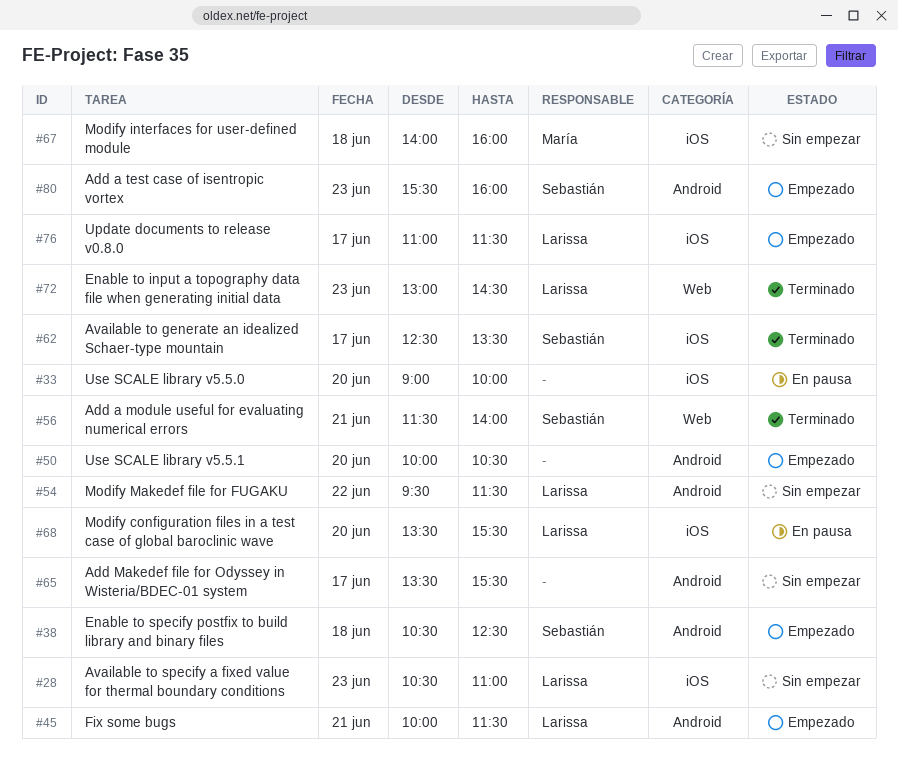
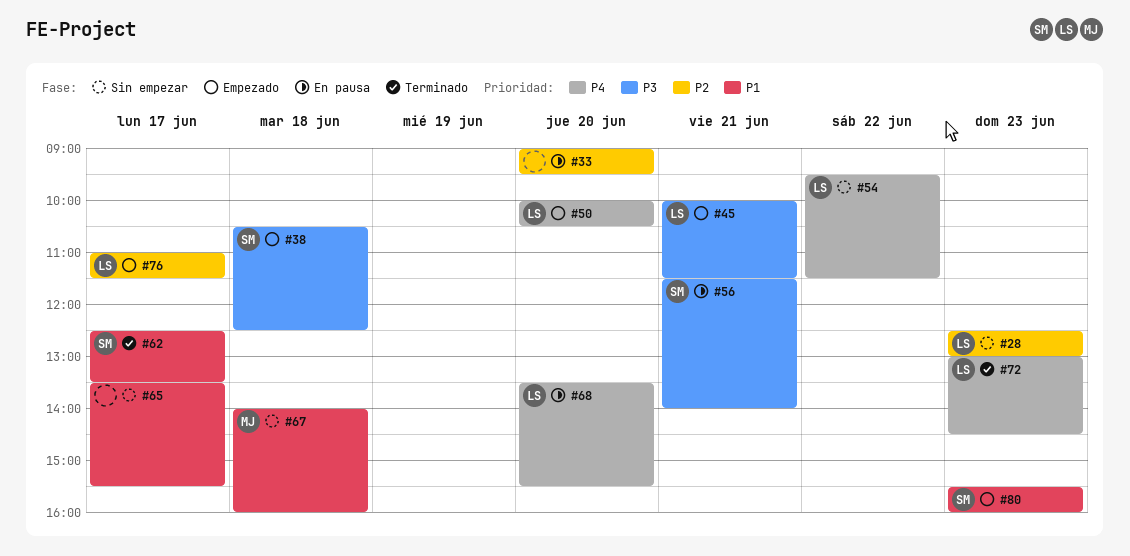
#28, begins: 10:30 -> 12:30
#28, ends: 11:00 -> 13:00
#33, ends: 10:00 -> 09:30
#50, owner: none -> Larissa
#56, status: Terminado -> En pausa

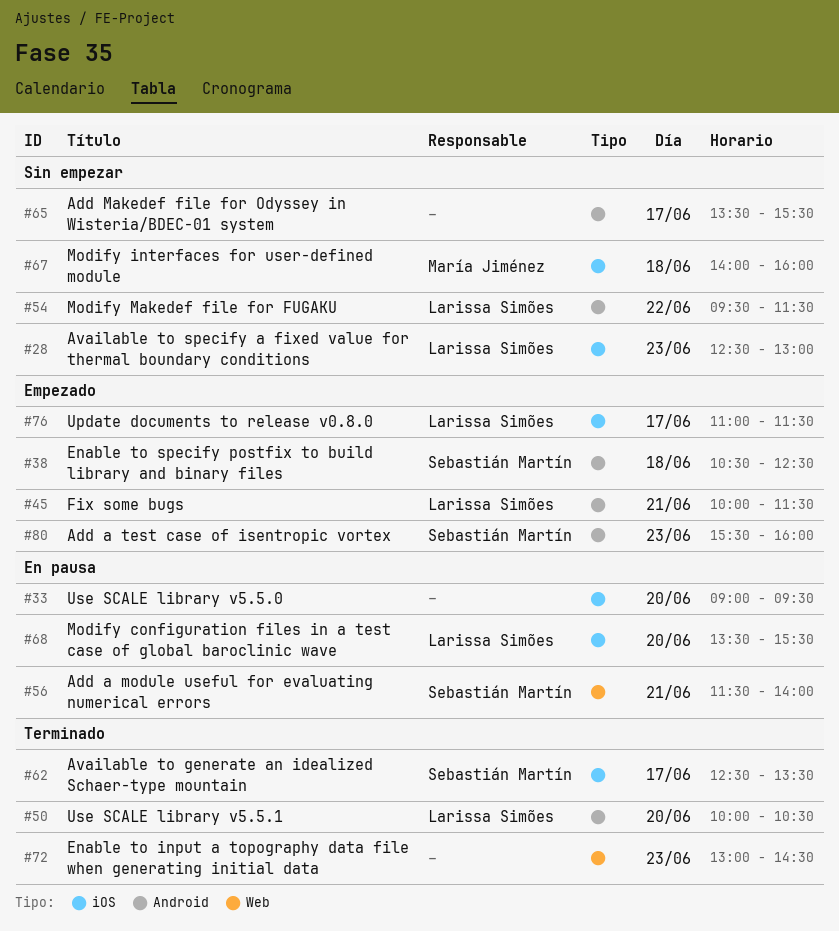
#50, status: Empezado -> Terminado
#72, owner: Larissa Simões -> none

